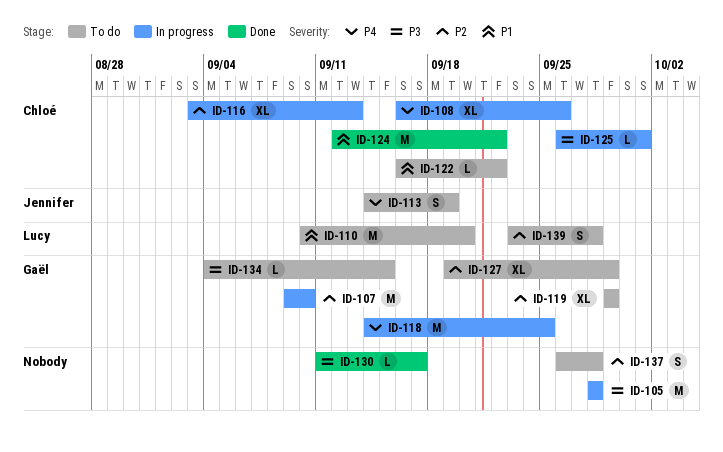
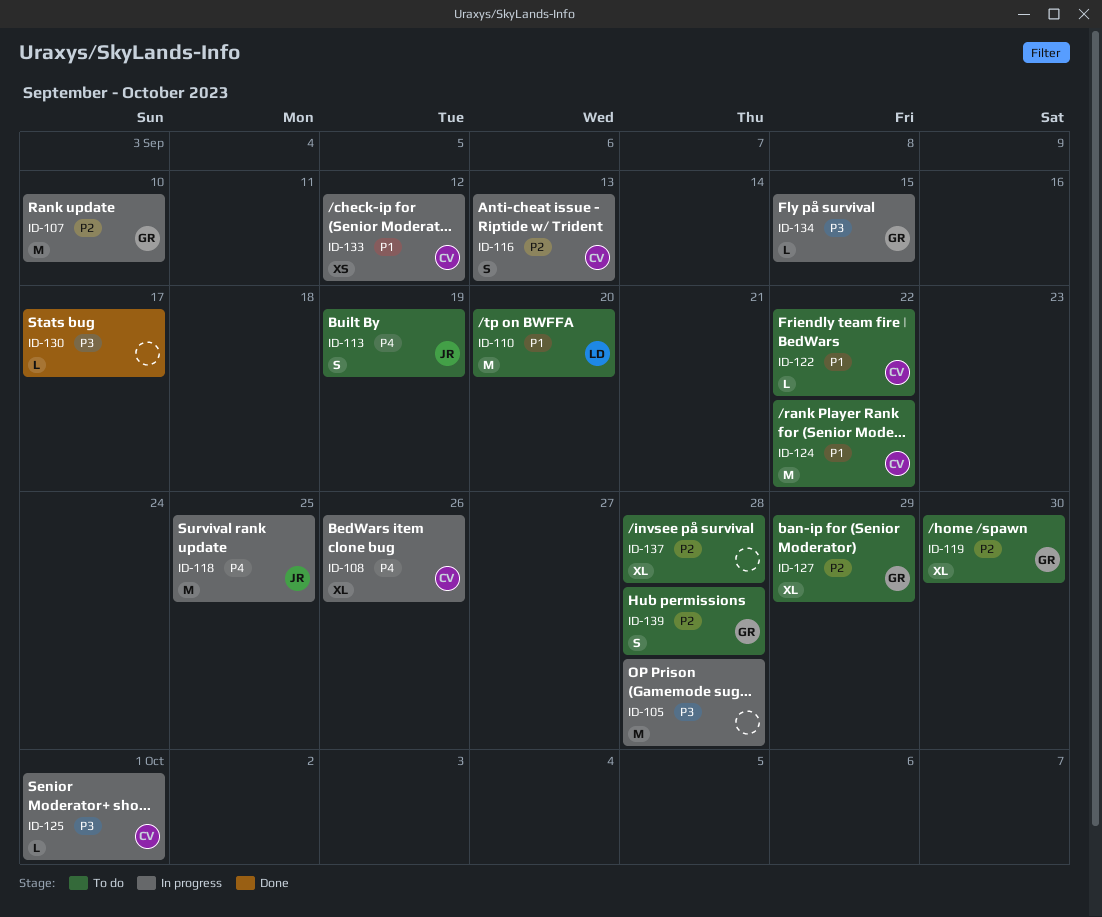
ID-116, estimate: XL -> S
ID-118, owner: Gaël -> Jennifer
ID-119, due: Sep 29 -> Sep 30
ID-124, status: Done -> To do
ID-133: none -> present
ID-134, status: To do -> In progress
ID-137, estimate: S -> XL
ID-139, owner: Lucy -> Gaël

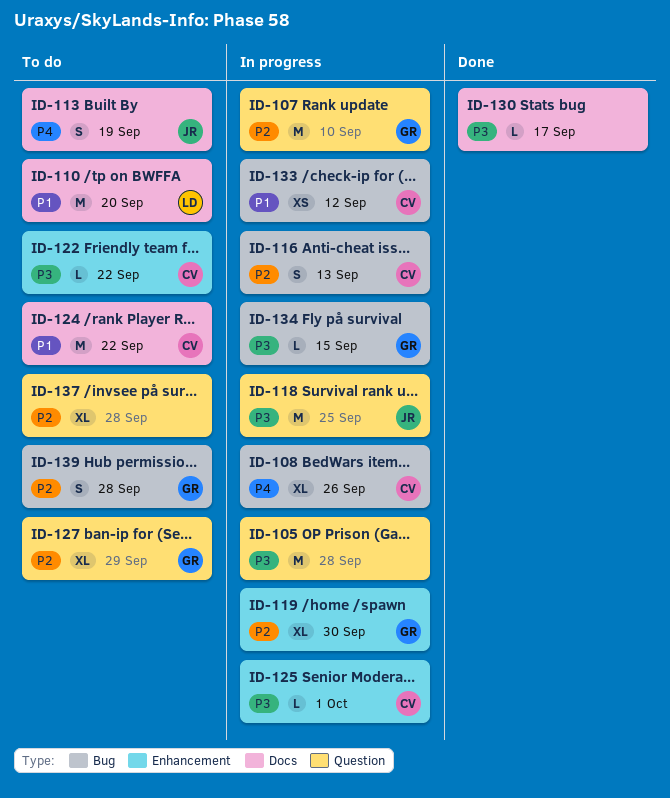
ID-118, priority: P4 -> P3
ID-119, status: To do -> In progress
ID-122, priority: P1 -> P3

